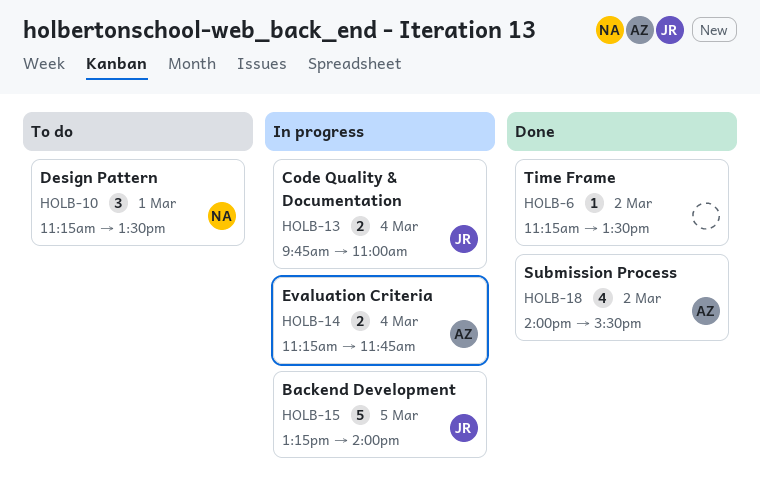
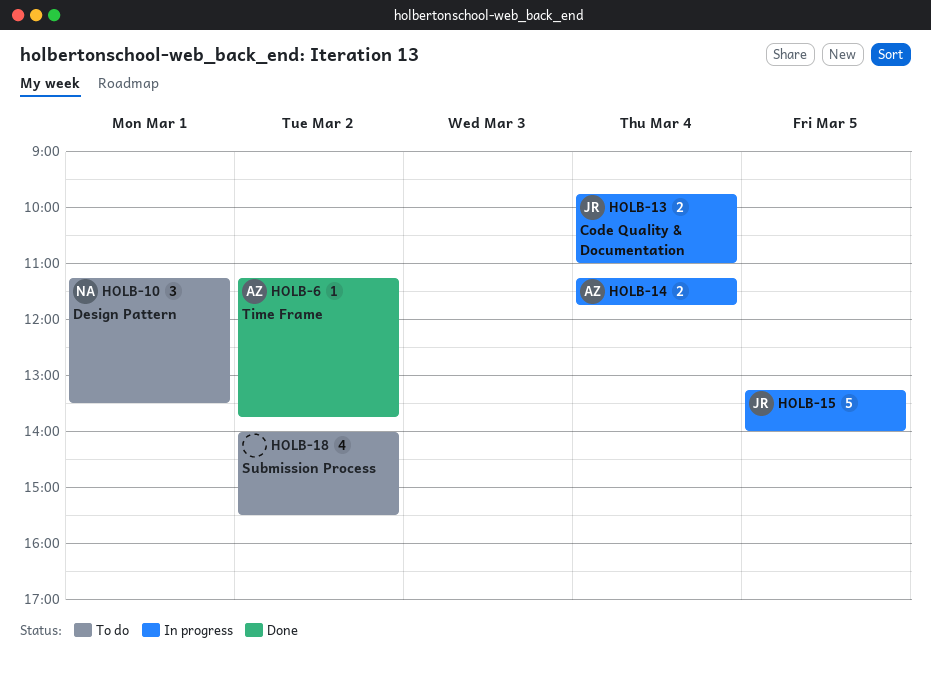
HOLB-6, owner: none -> AZ
HOLB-6, ends: 13:30 -> 13:45
HOLB-18, status: Done -> To do
HOLB-18, owner: AZ -> none

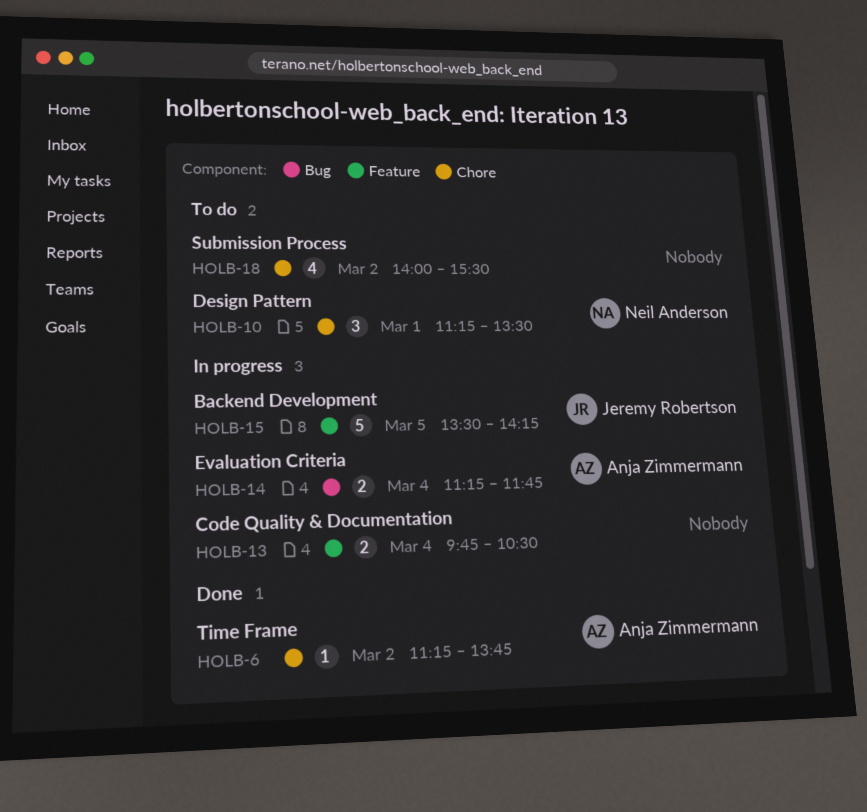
HOLB-13, owner: Jeremy Robertson -> none
HOLB-13, ends: 11:00 -> 10:30
HOLB-15, begins: 13:15 -> 13:30
HOLB-15, ends: 14:00 -> 14:15

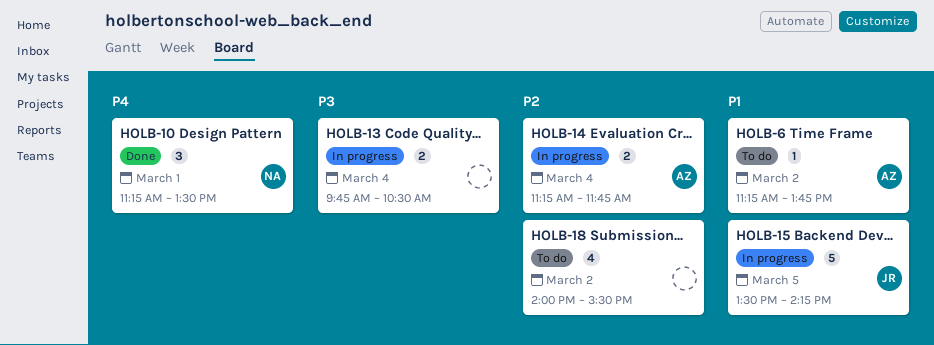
HOLB-6, status: Done -> To do
HOLB-10, status: To do -> Done

